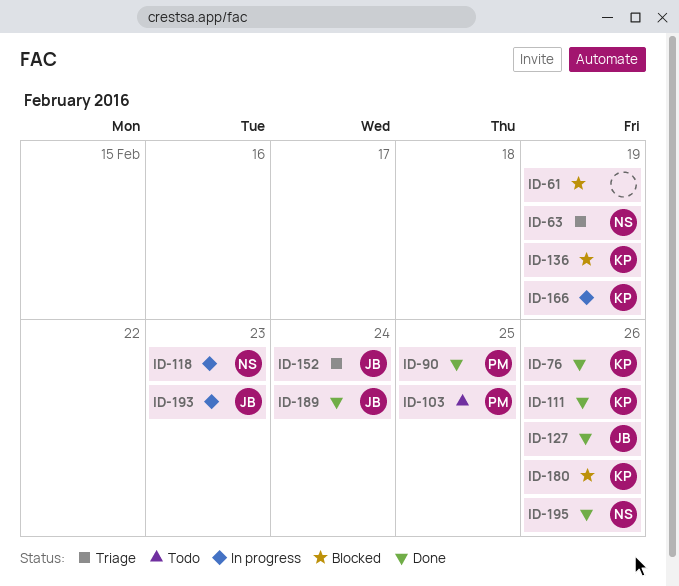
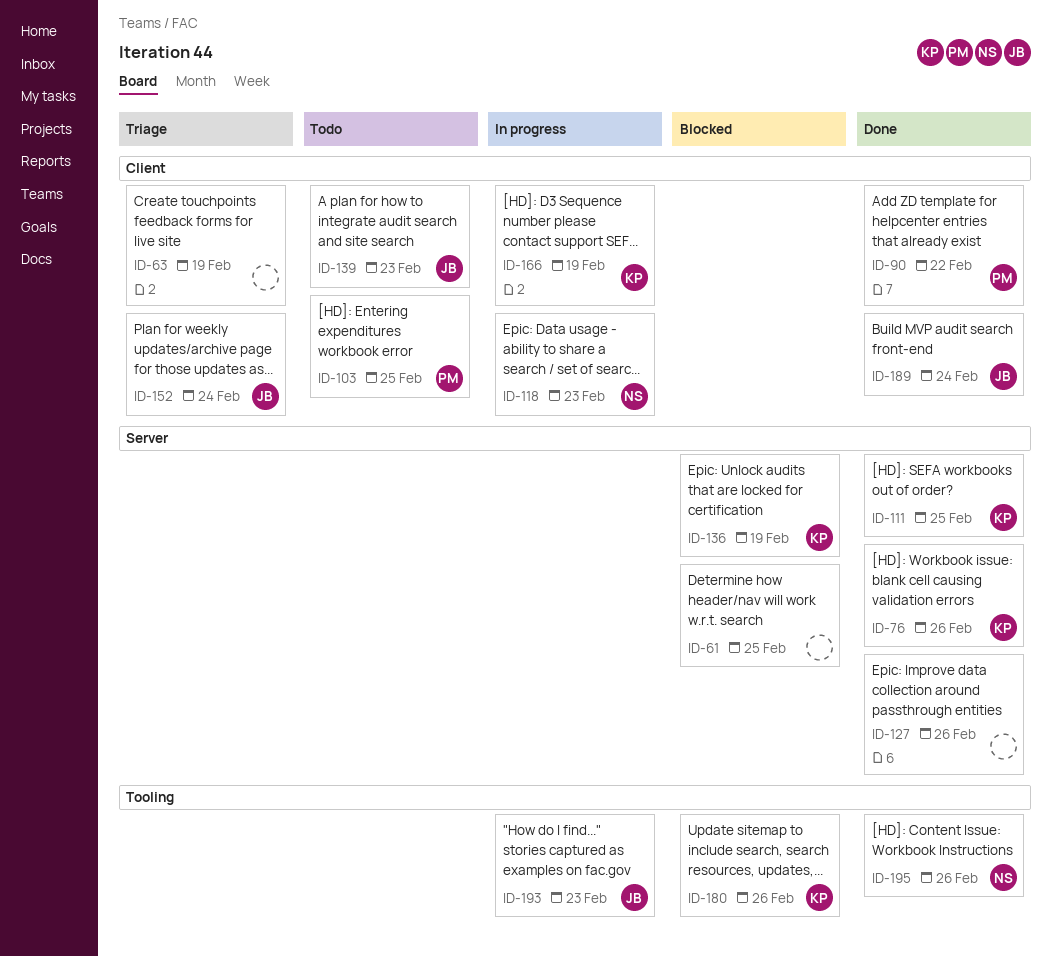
ID-61, due: Feb 19 -> Feb 25
ID-63, owner: NS -> none
ID-90, due: Feb 25 -> Feb 22
ID-111, due: Feb 26 -> Feb 25
ID-127, owner: JB -> none
ID-139: none -> present

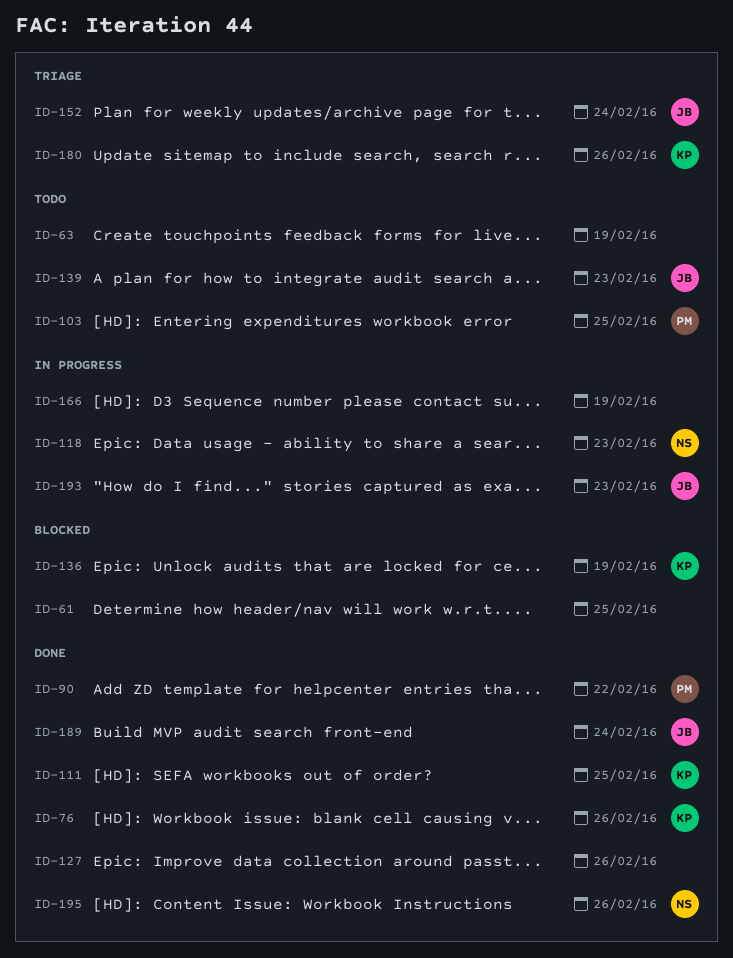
ID-63, status: Triage -> Todo
ID-166, owner: KP -> none
ID-180, status: Blocked -> Triage

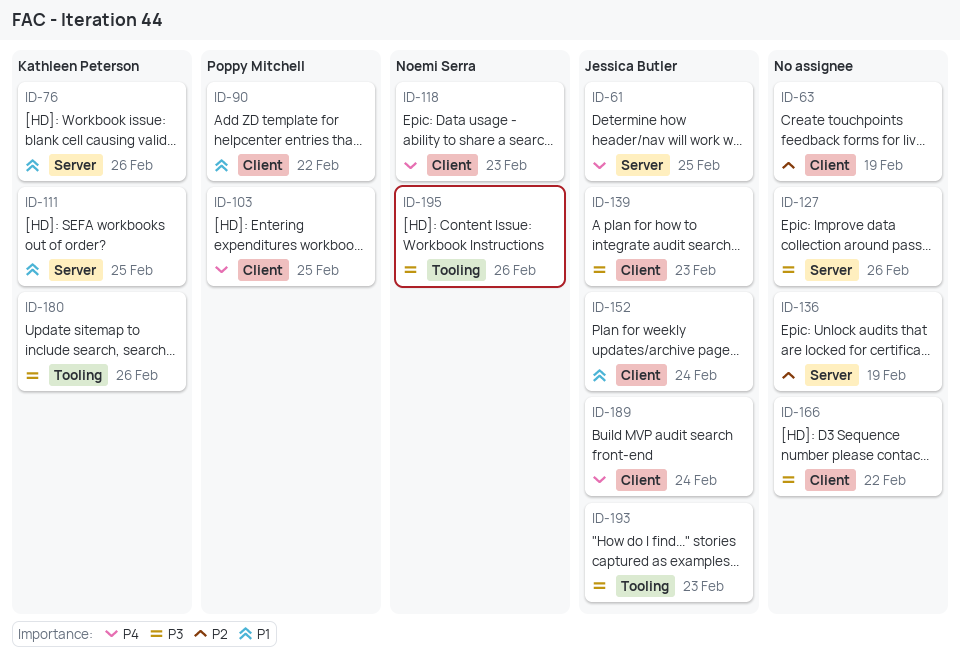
ID-61, owner: none -> Jessica Butler
ID-136, owner: Kathleen Peterson -> none
ID-166, due: Feb 19 -> Feb 22

